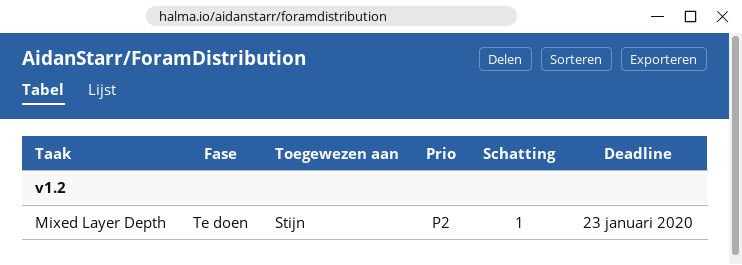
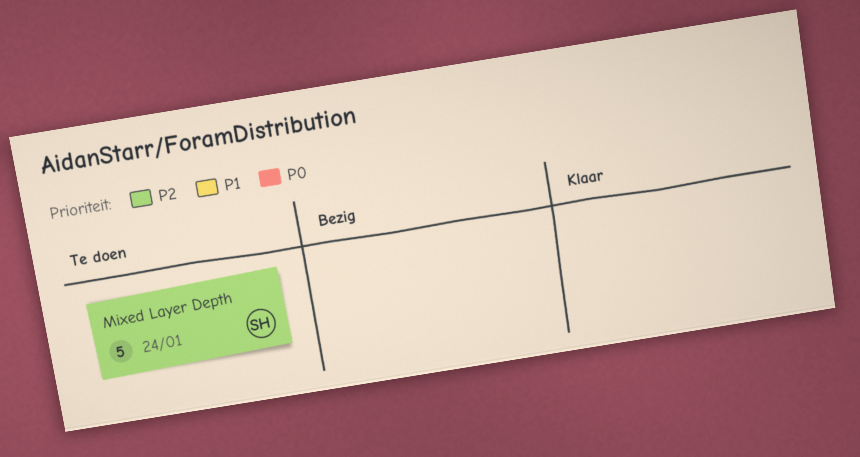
Mixed Layer Depth, estimate: 1 -> 5
Mixed Layer Depth, due: Jan 23 -> Jan 24

